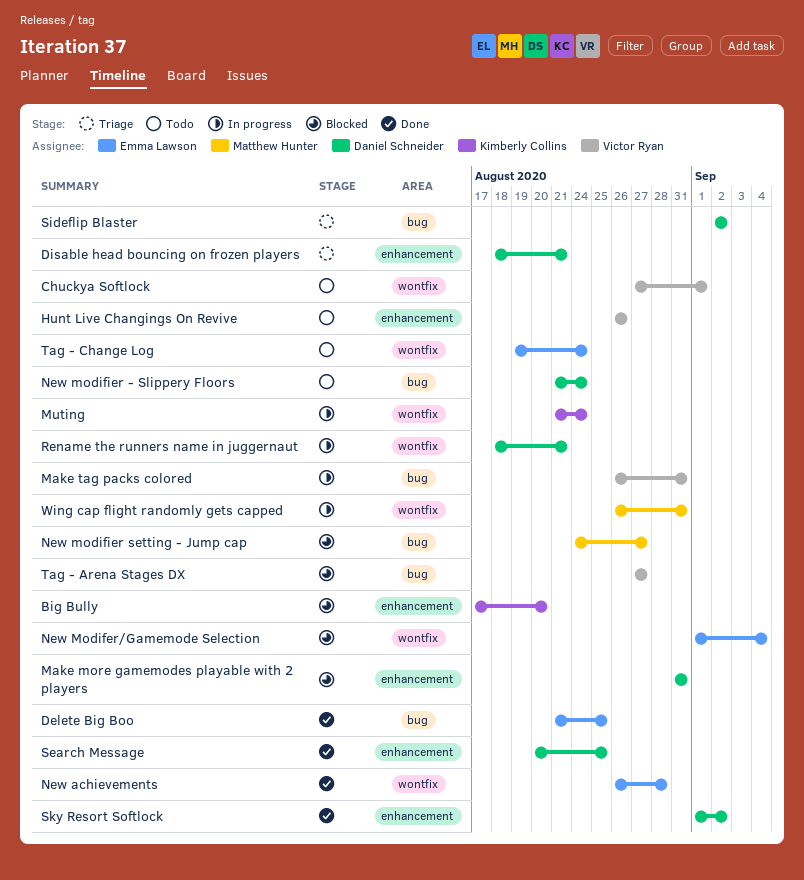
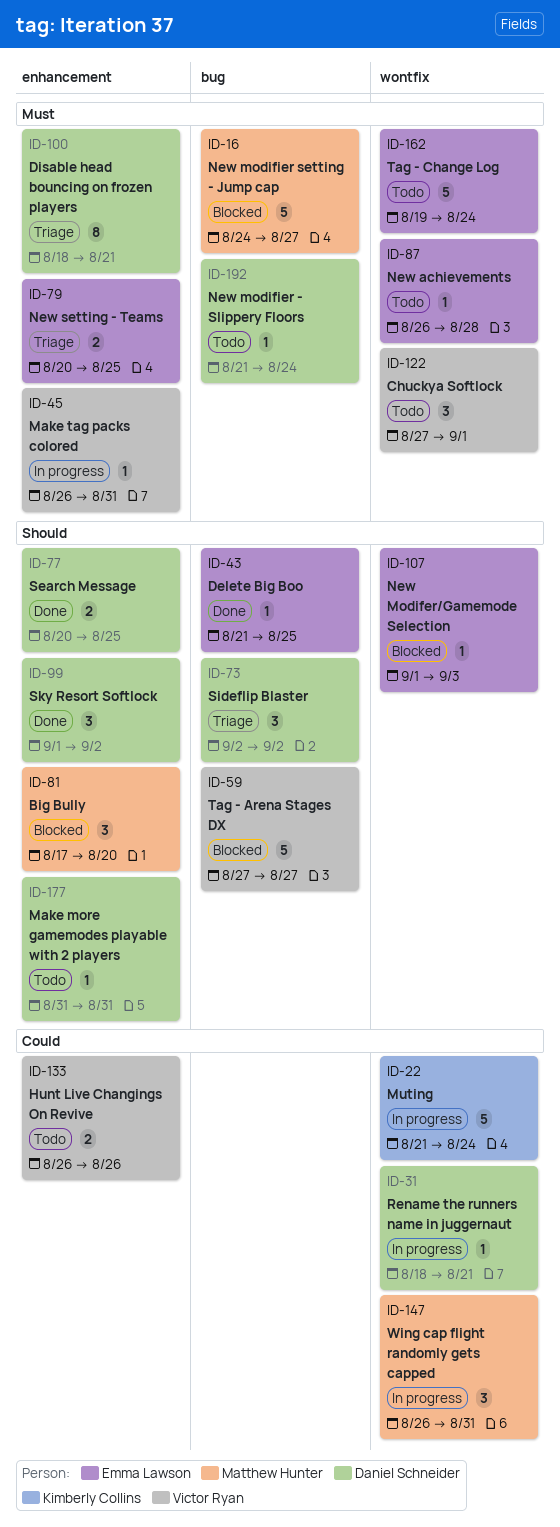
Big Bully, owner: Kimberly Collins -> Matthew Hunter
Make more gamemodes playable with 2 players, status: Blocked -> Todo
Make tag packs colored, label: bug -> enhancement
New achievements, status: Done -> Todo
New Modifer/Gamemode Selection, due: Sep 4 -> Sep 3
New setting - Teams: none -> present

